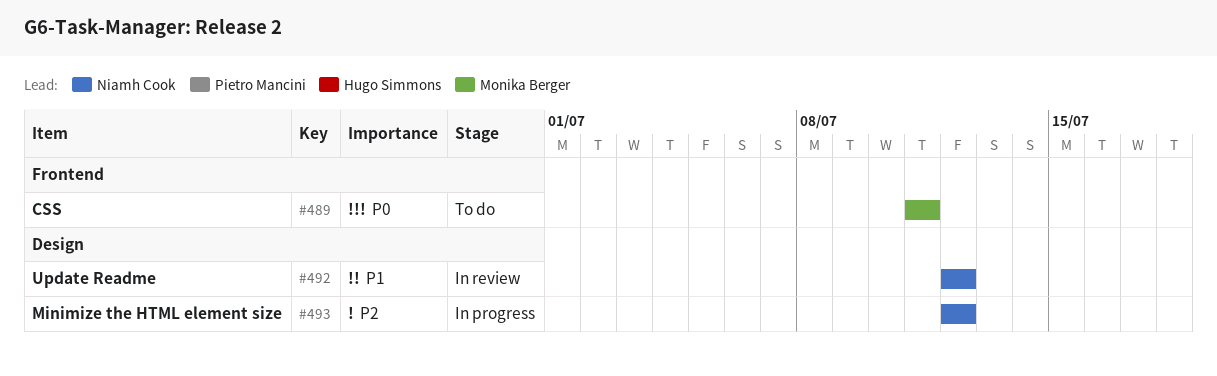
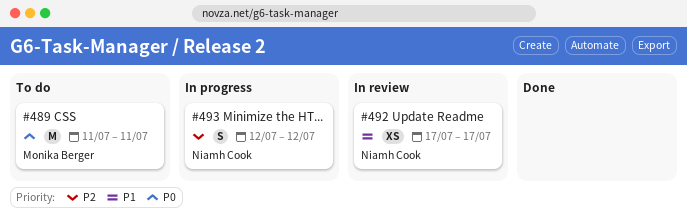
#492, start: Jul 12 -> Jul 17
#492, due: Jul 12 -> Jul 17

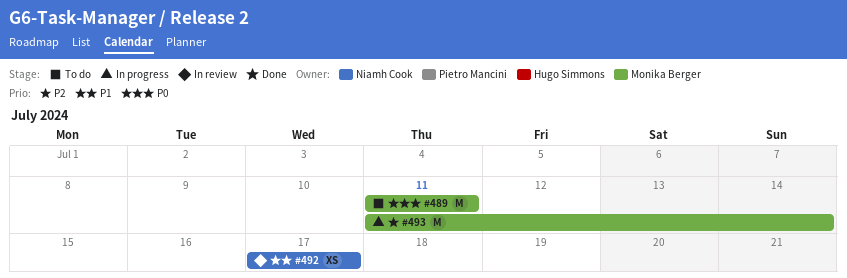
#493, owner: Niamh Cook -> Monika Berger
#493, estimate: S -> M
#493, start: Jul 12 -> Jul 11
#493, due: Jul 12 -> Jul 14

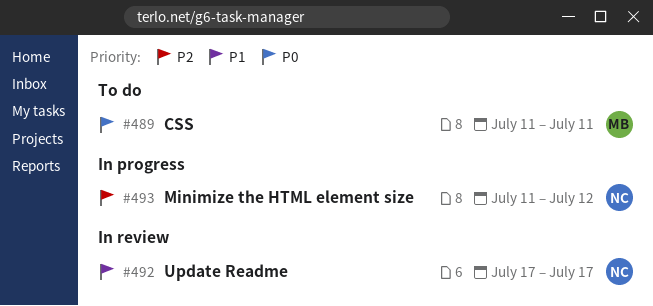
#493, owner: Monika Berger -> Niamh Cook
#493, due: Jul 14 -> Jul 12

